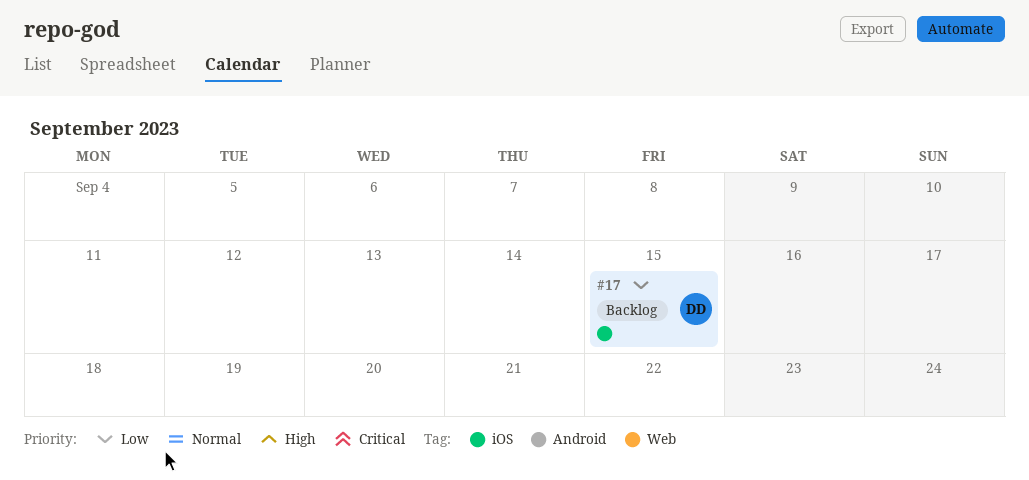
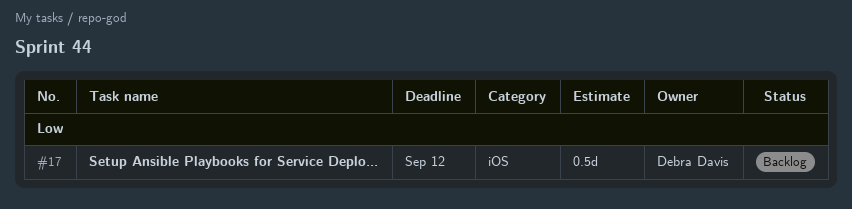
#17, due: Sep 15 -> Sep 12

